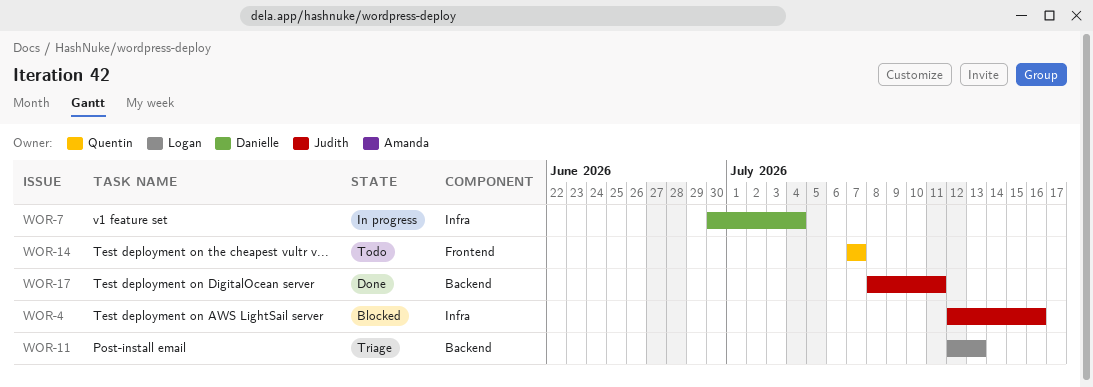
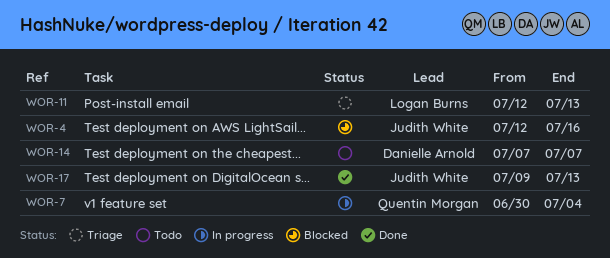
WOR-7, owner: Danielle Arnold -> Quentin Morgan
WOR-14, owner: Quentin Morgan -> Danielle Arnold
WOR-17, start: Jul 8 -> Jul 9
WOR-17, due: Jul 11 -> Jul 13

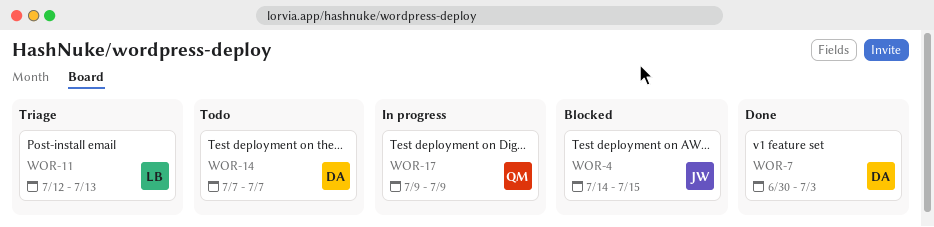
WOR-4, start: Jul 12 -> Jul 14
WOR-4, due: Jul 16 -> Jul 15
WOR-7, status: In progress -> Done
WOR-7, owner: Quentin Morgan -> Danielle Arnold
WOR-7, due: Jul 4 -> Jul 3
WOR-17, status: Done -> In progress
WOR-17, owner: Judith White -> Quentin Morgan
WOR-17, due: Jul 13 -> Jul 9

